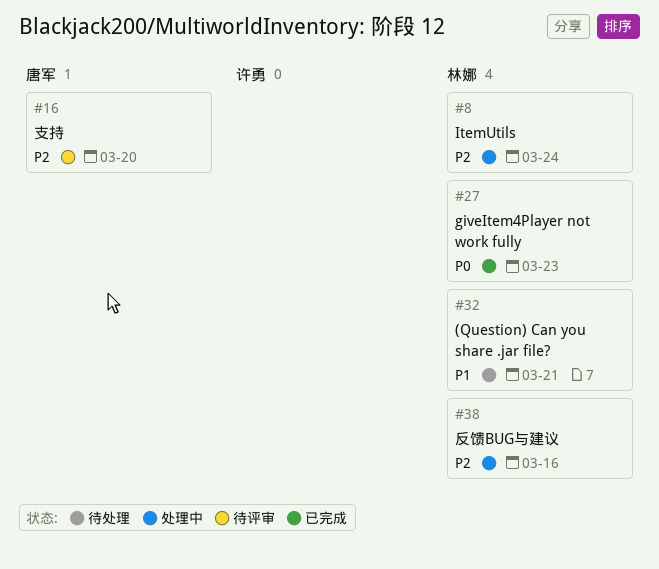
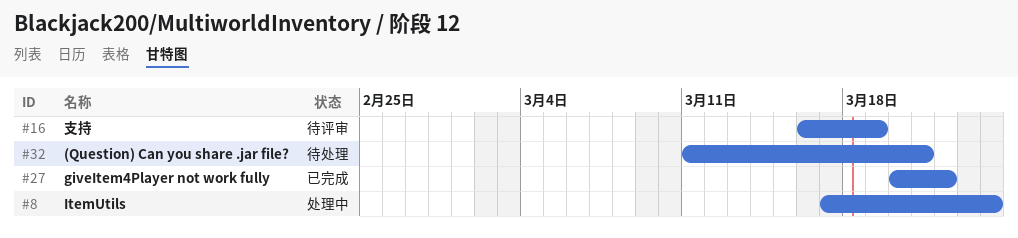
#16, due: Mar 20 -> Mar 19
#27, due: Mar 23 -> Mar 22
#38: present -> none

